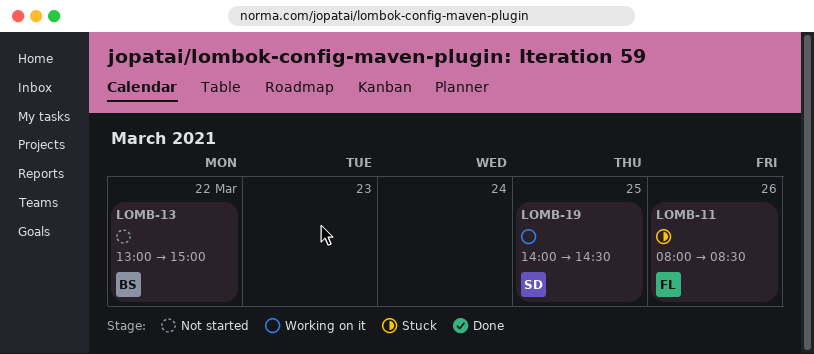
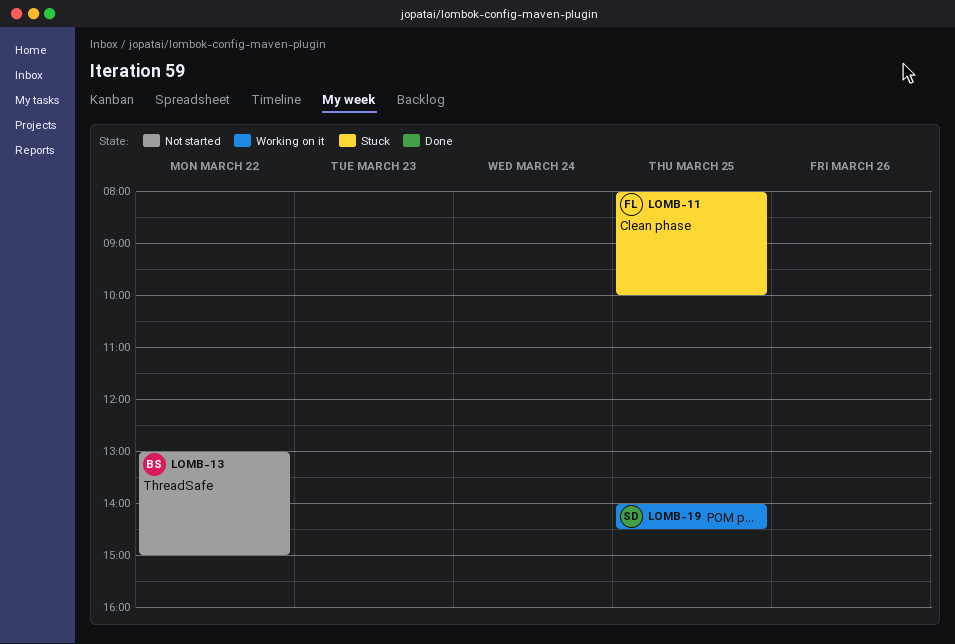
LOMB-11, day: Mar 26 -> Mar 25
LOMB-11, ends: 08:30 -> 10:00

